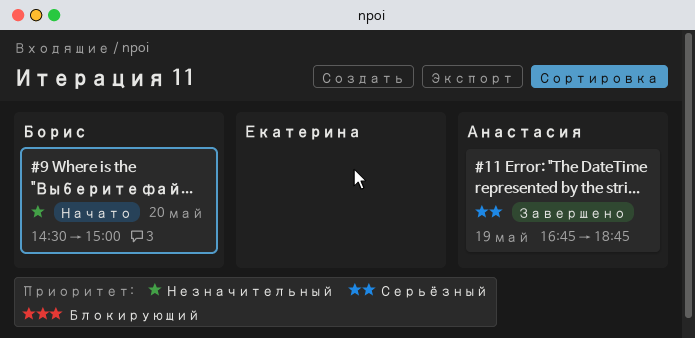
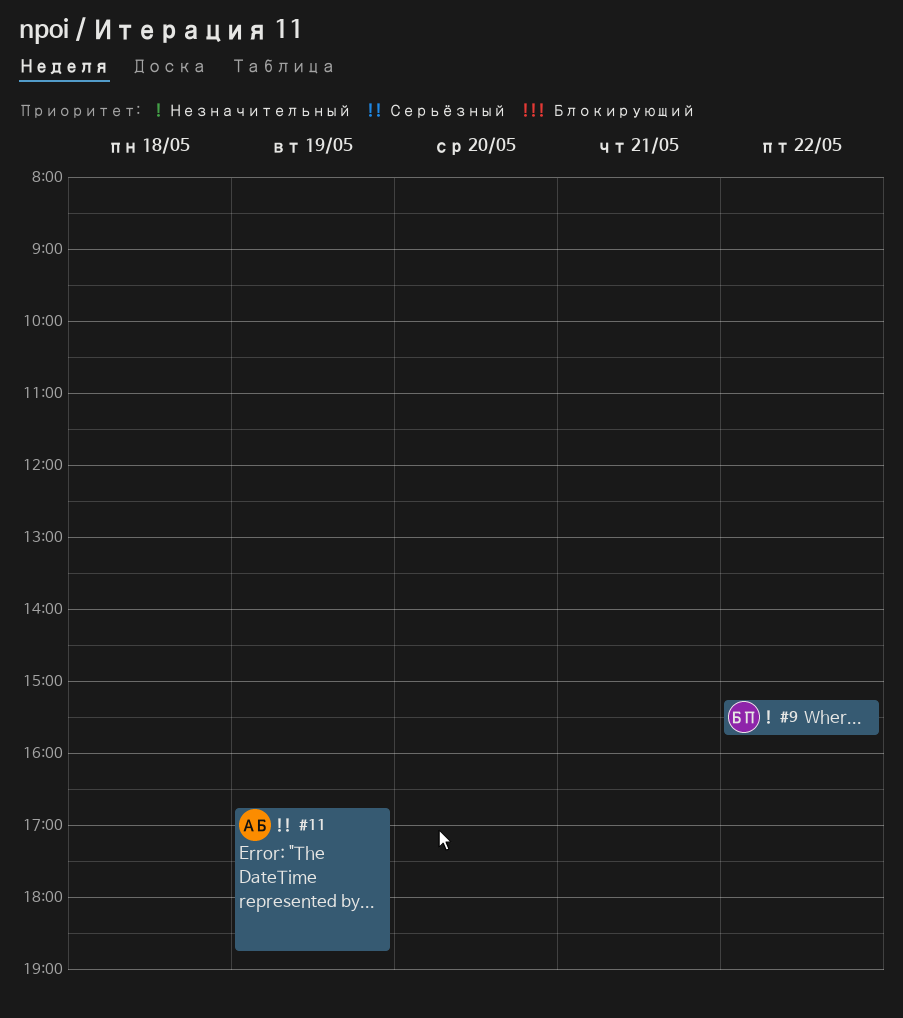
#9, day: May 20 -> May 22
#9, begins: 14:30 -> 15:15
#9, ends: 15:00 -> 15:45

